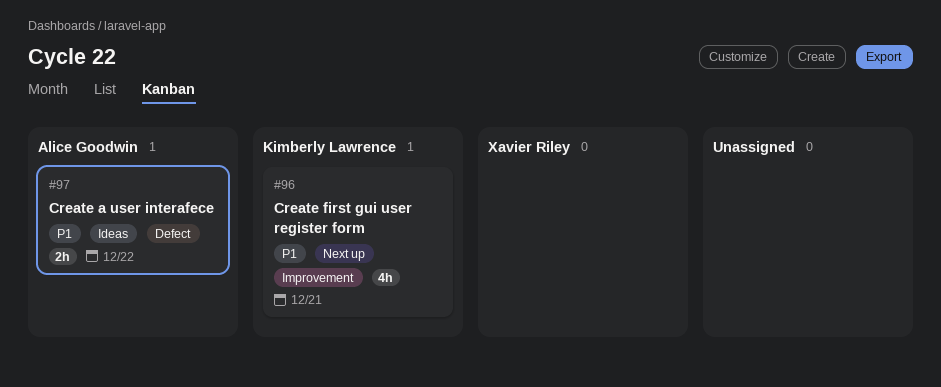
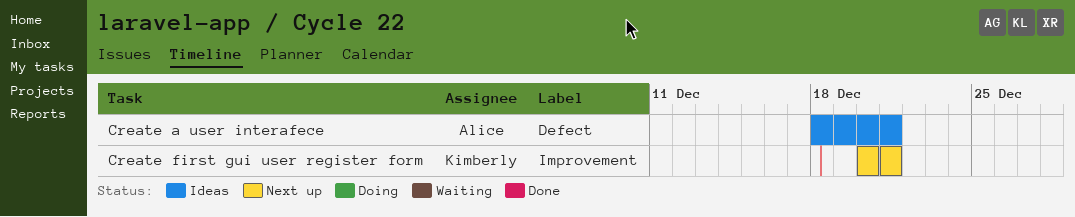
Create a user interafece, due: Dec 22 -> Dec 21

